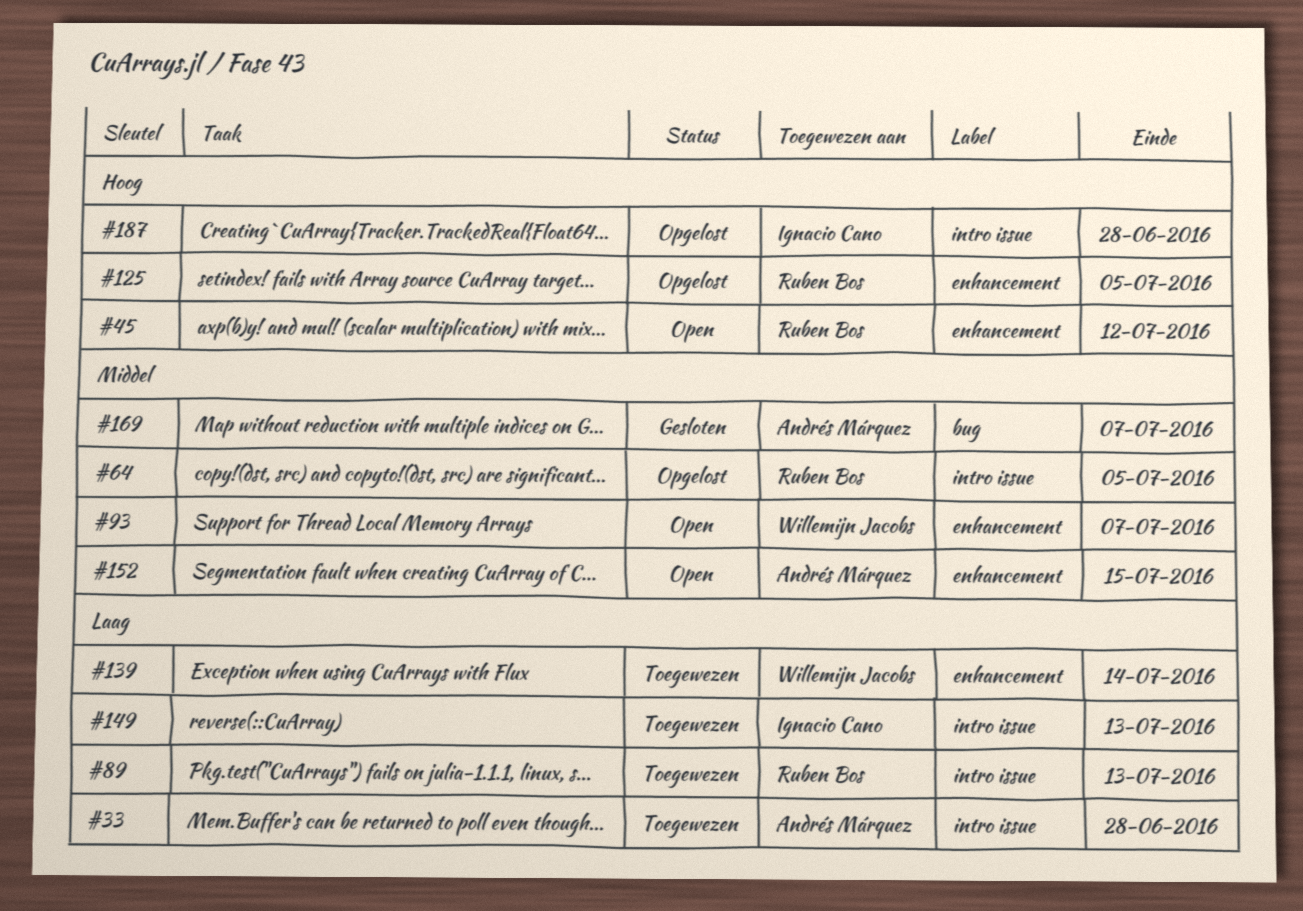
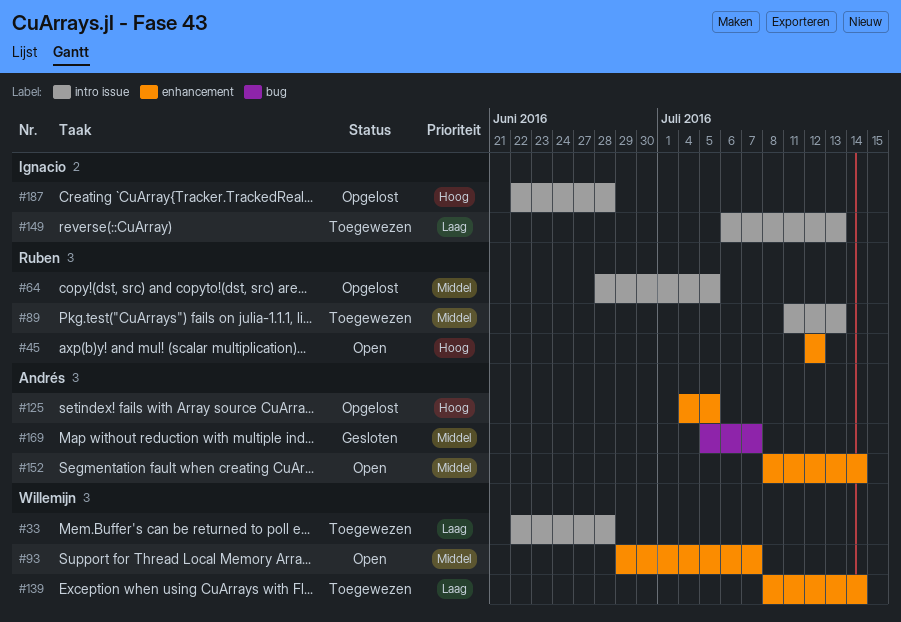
#33, owner: Andrés Márquez -> Willemijn Jacobs
#89, priority: Laag -> Middel
#125, owner: Ruben Bos -> Andrés Márquez
#152, due: Jul 15 -> Jul 14

